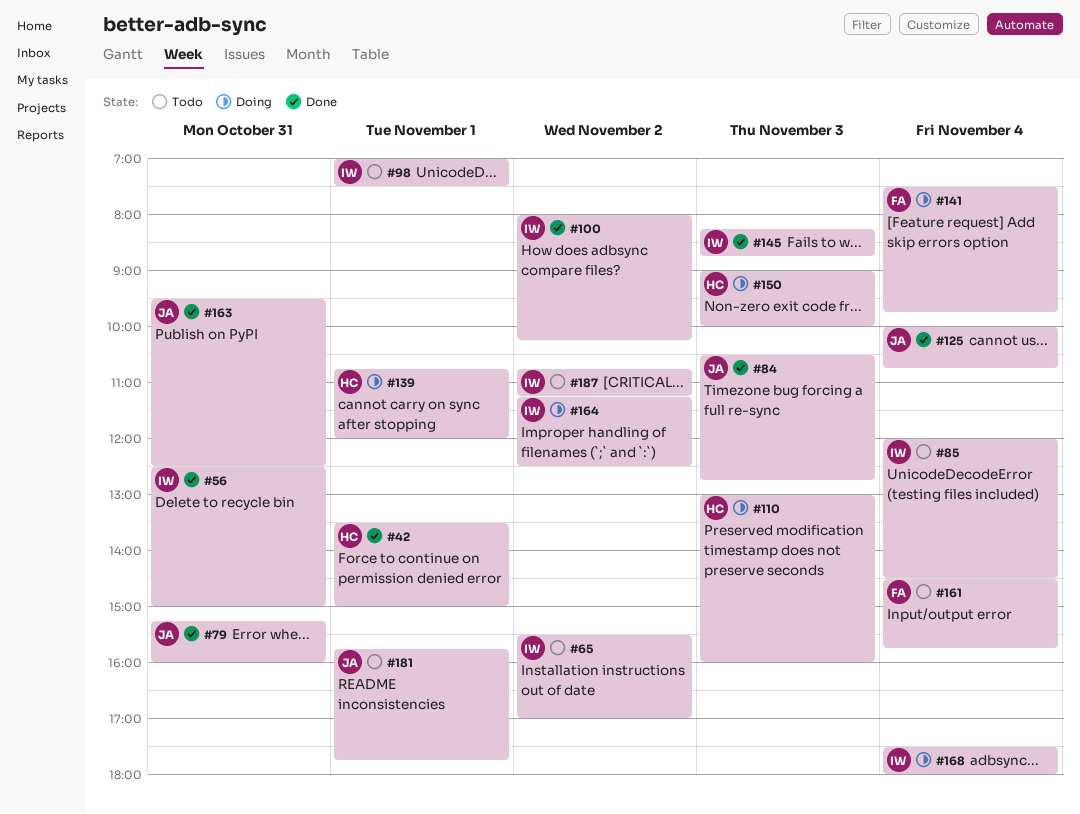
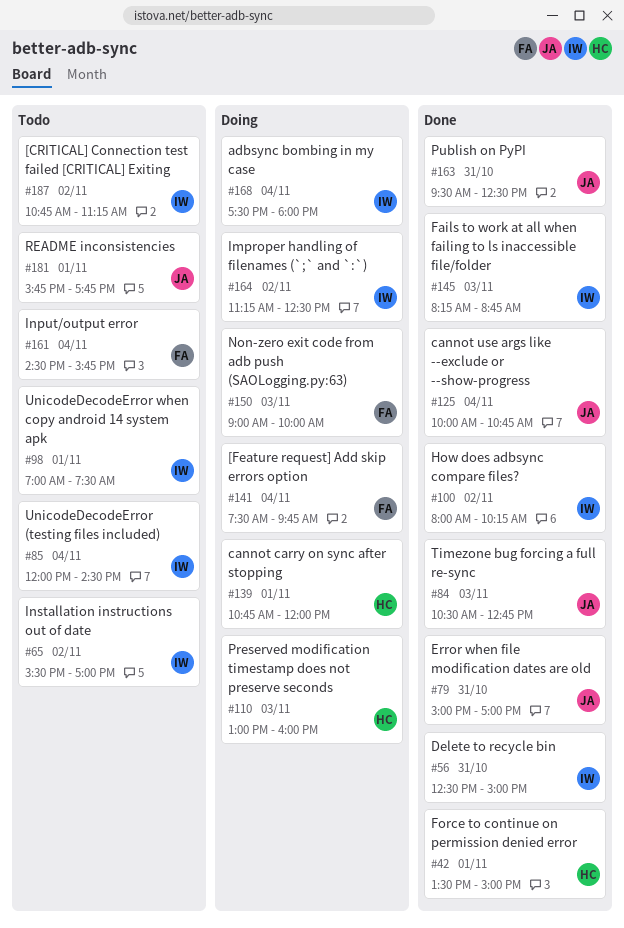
#79, begins: 15:15 -> 15:00
#79, ends: 16:00 -> 17:00
#150, owner: HC -> FA

